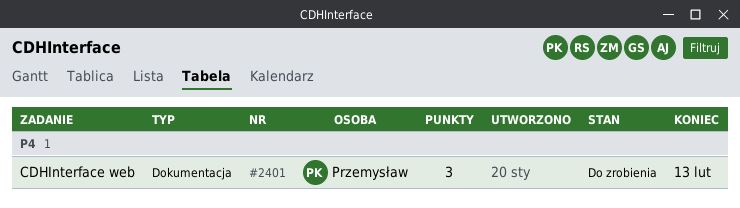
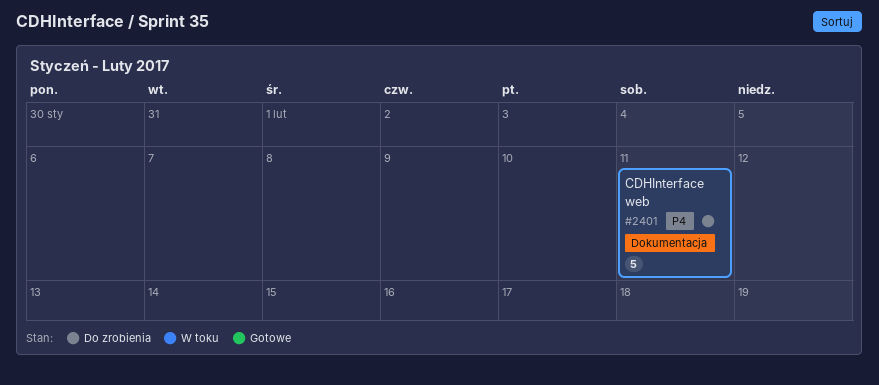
#2401, estimate: 3 -> 5
#2401, due: Feb 13 -> Feb 11

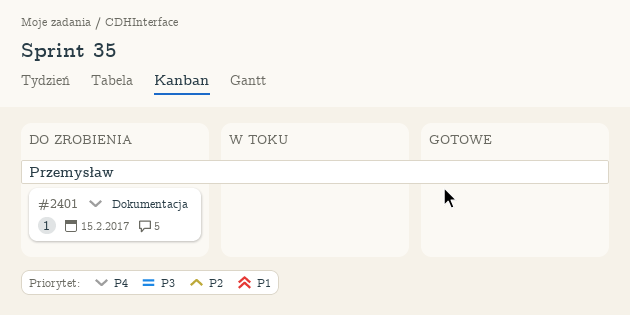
#2401, estimate: 5 -> 1
#2401, due: Feb 11 -> Feb 15

